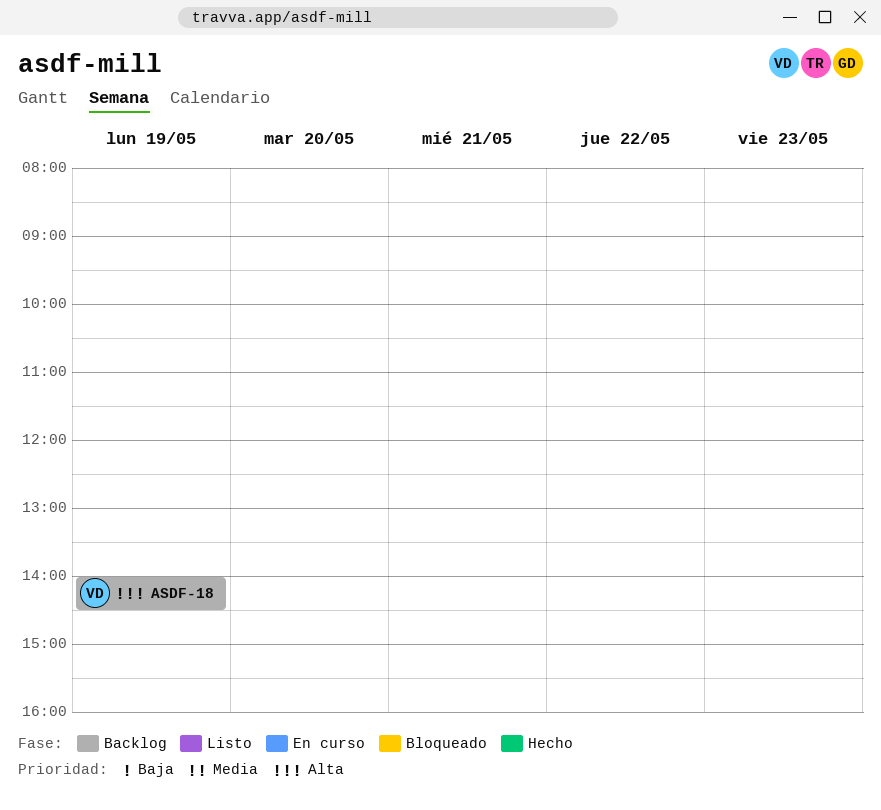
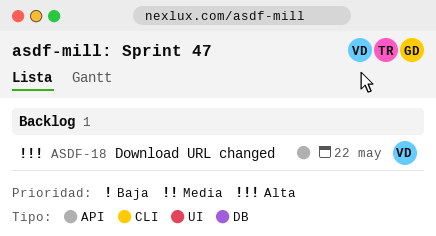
ASDF-18, day: May 19 -> May 22

